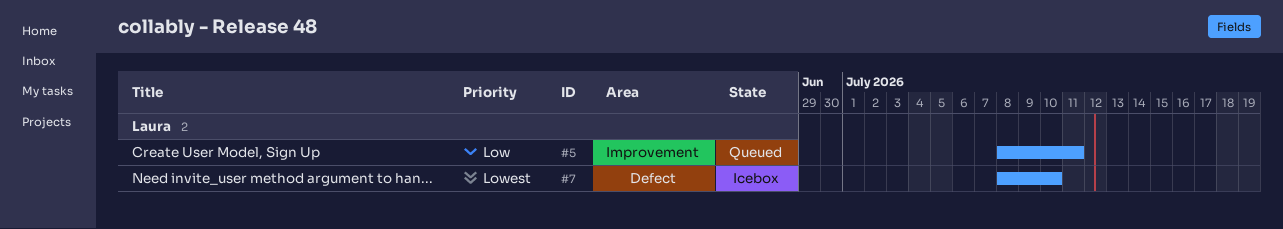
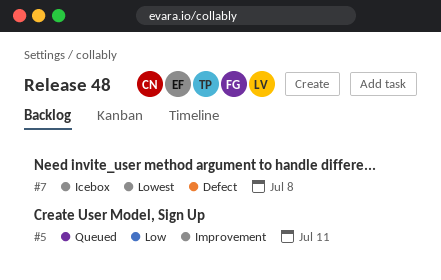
#7, due: Jul 10 -> Jul 8

